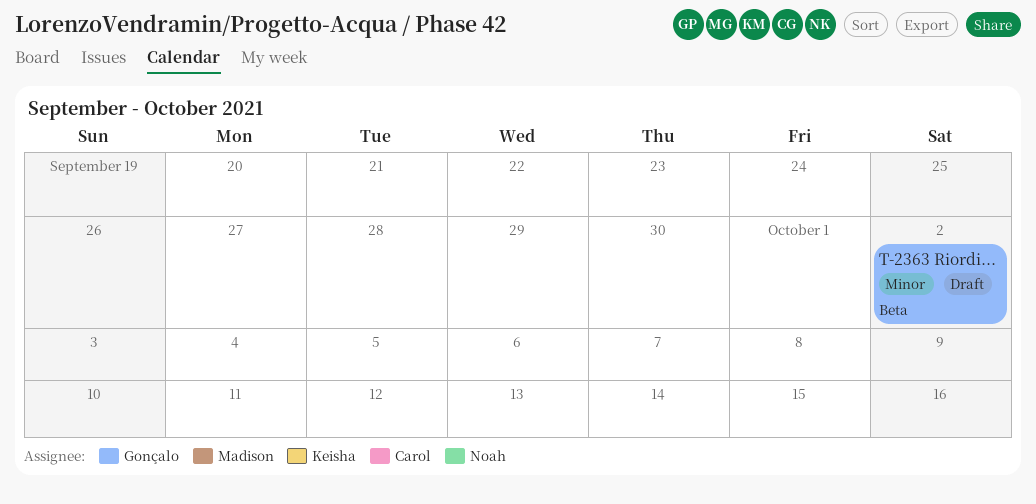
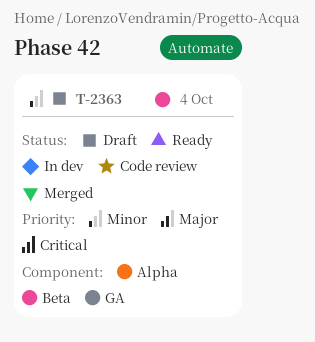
T-2363, due: Oct 2 -> Oct 4

